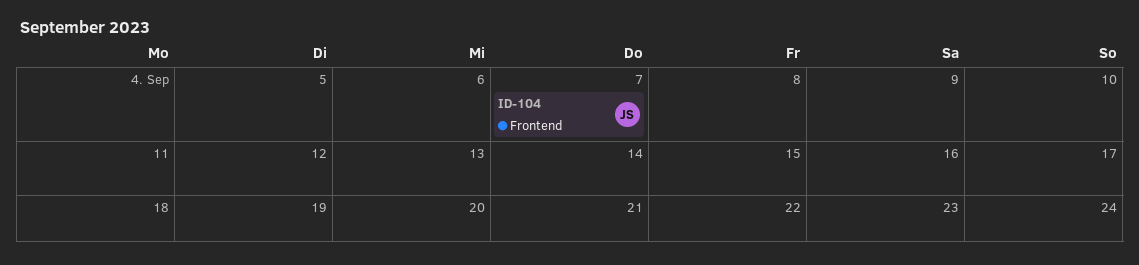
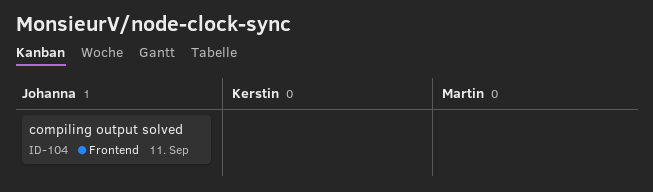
ID-104, due: Sep 7 -> Sep 11

